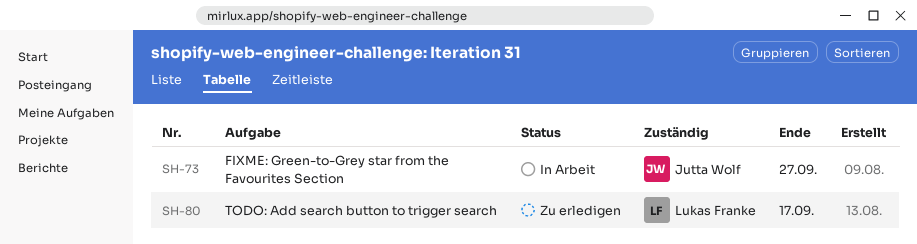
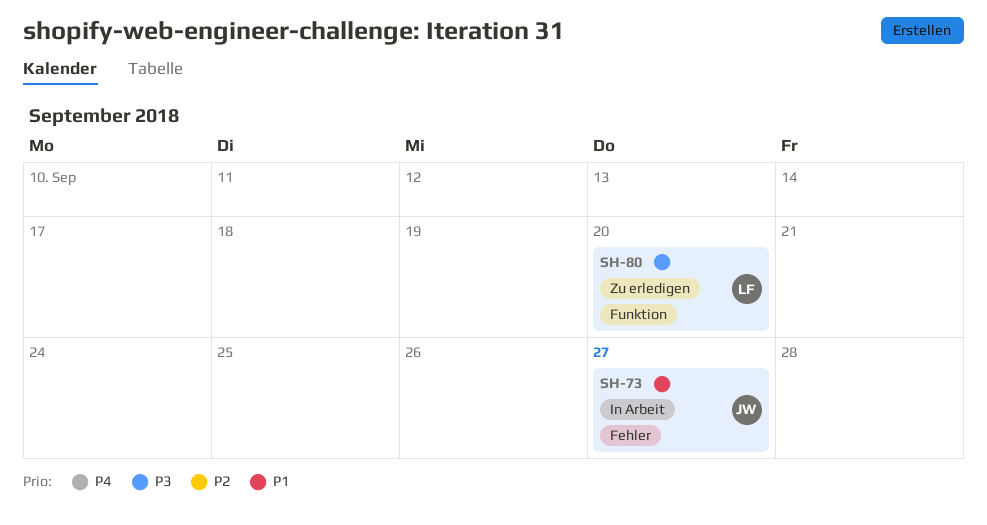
SH-80, due: Sep 17 -> Sep 20

